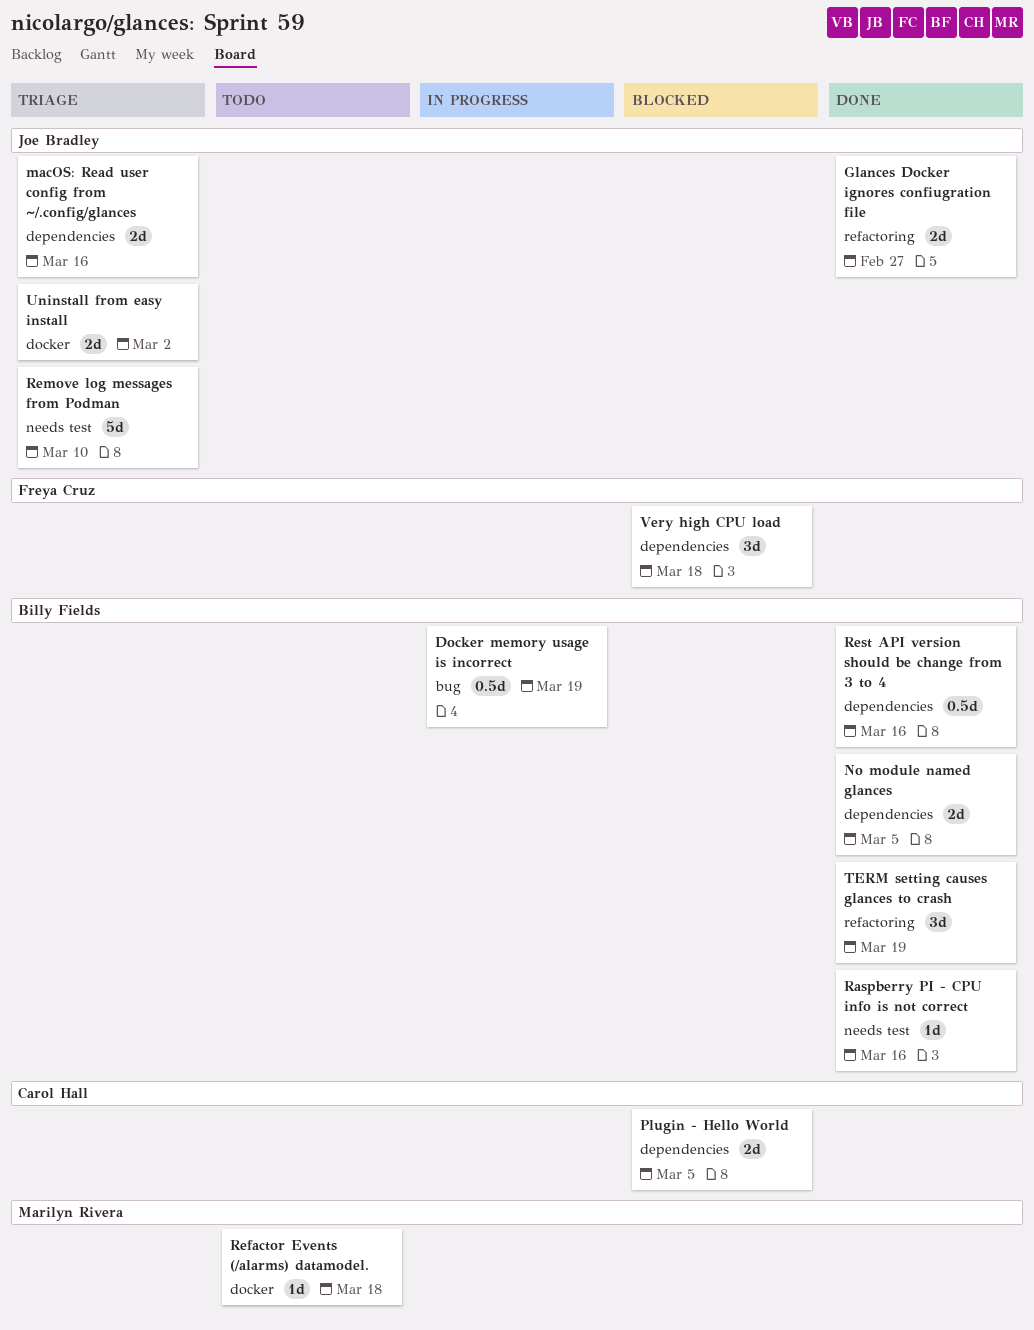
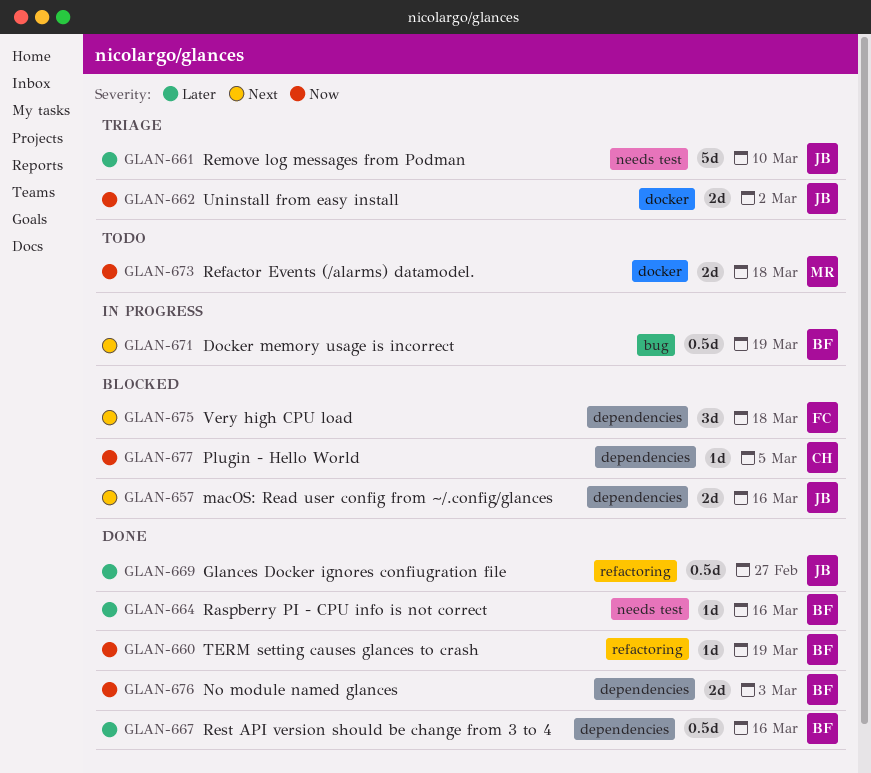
Glances Docker ignores confiugration file, estimate: 2d -> 0.5d
macOS: Read user config from ~/.config/glances, status: Triage -> Blocked
No module named glances, due: Mar 5 -> Mar 3
Plugin - Hello World, estimate: 2d -> 1d
Refactor Events (/alarms) datamodel., estimate: 1d -> 2d
TERM setting causes glances to crash, estimate: 3d -> 1d

